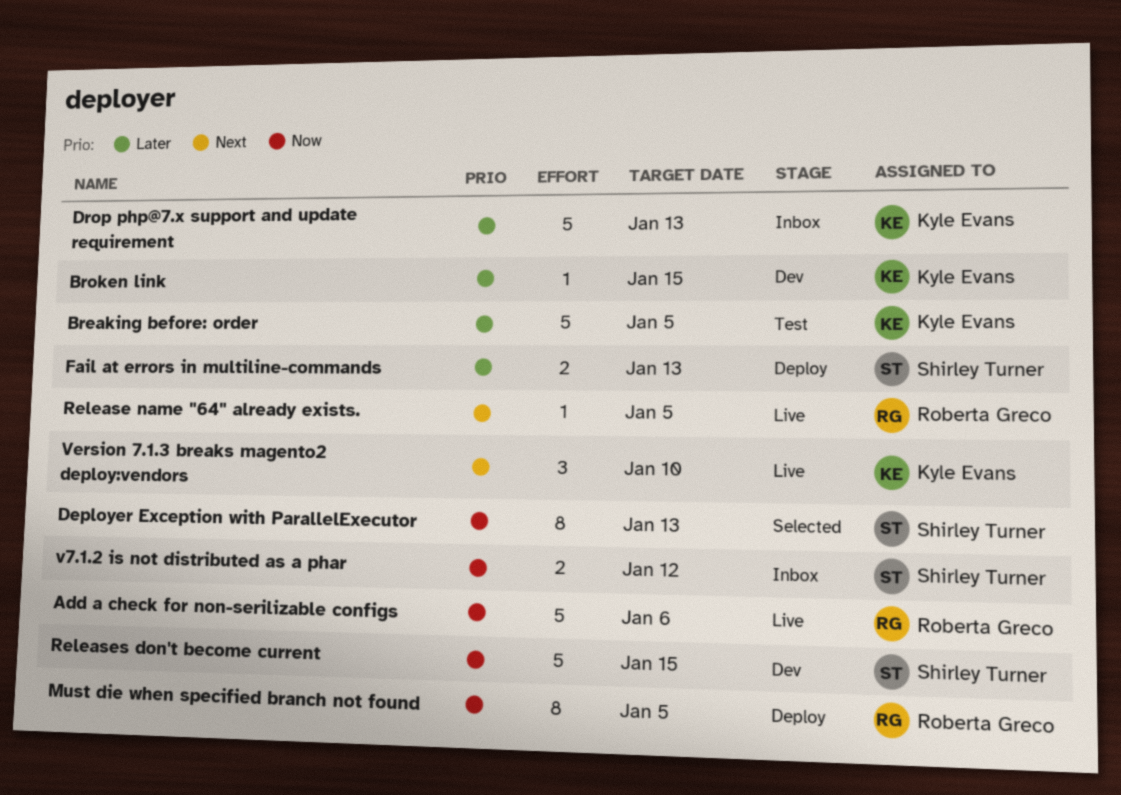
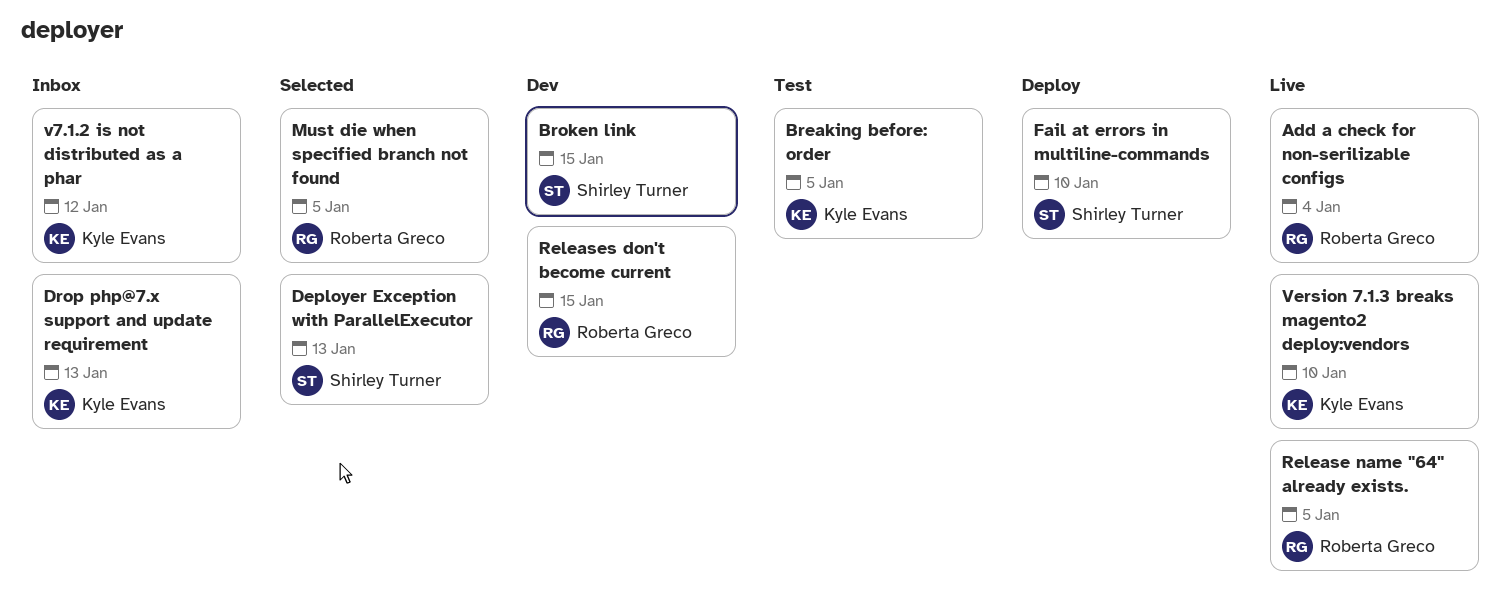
Add a check for non-serilizable configs, due: Jan 6 -> Jan 4
Broken link, owner: Kyle Evans -> Shirley Turner
Fail at errors in multiline-commands, due: Jan 13 -> Jan 10
Must die when specified branch not found, status: Deploy -> Selected
Releases don't become current, owner: Shirley Turner -> Roberta Greco
v7.1.2 is not distributed as a phar, owner: Shirley Turner -> Kyle Evans

